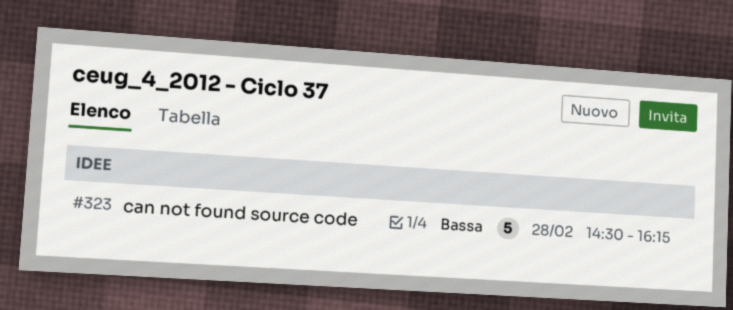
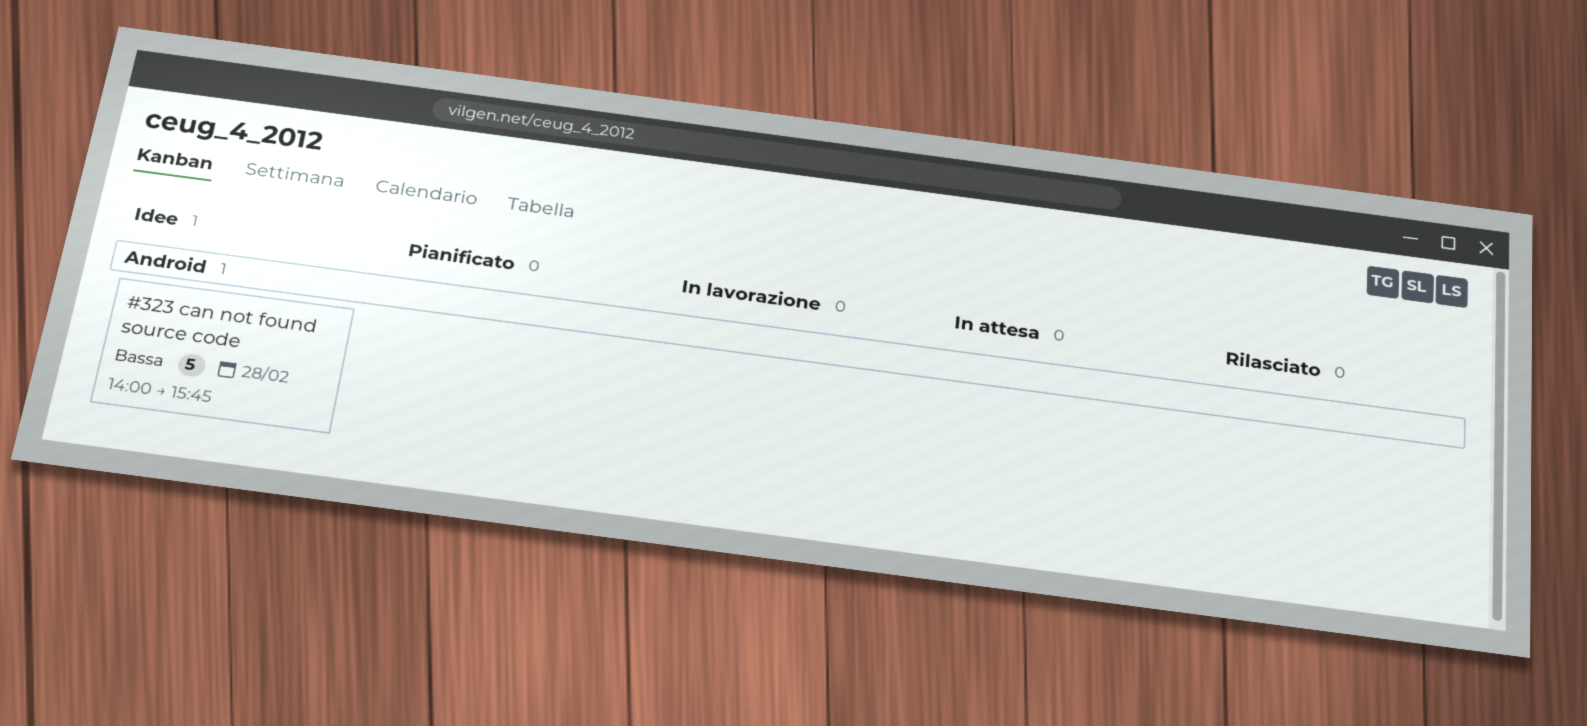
#323, begins: 14:30 -> 14:00
#323, ends: 16:15 -> 15:45

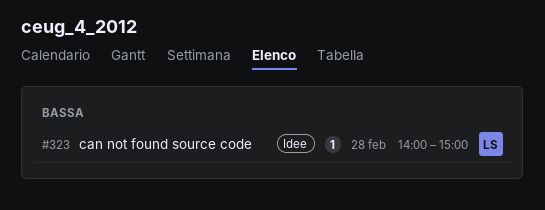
#323, estimate: 5 -> 1
#323, ends: 15:45 -> 15:00

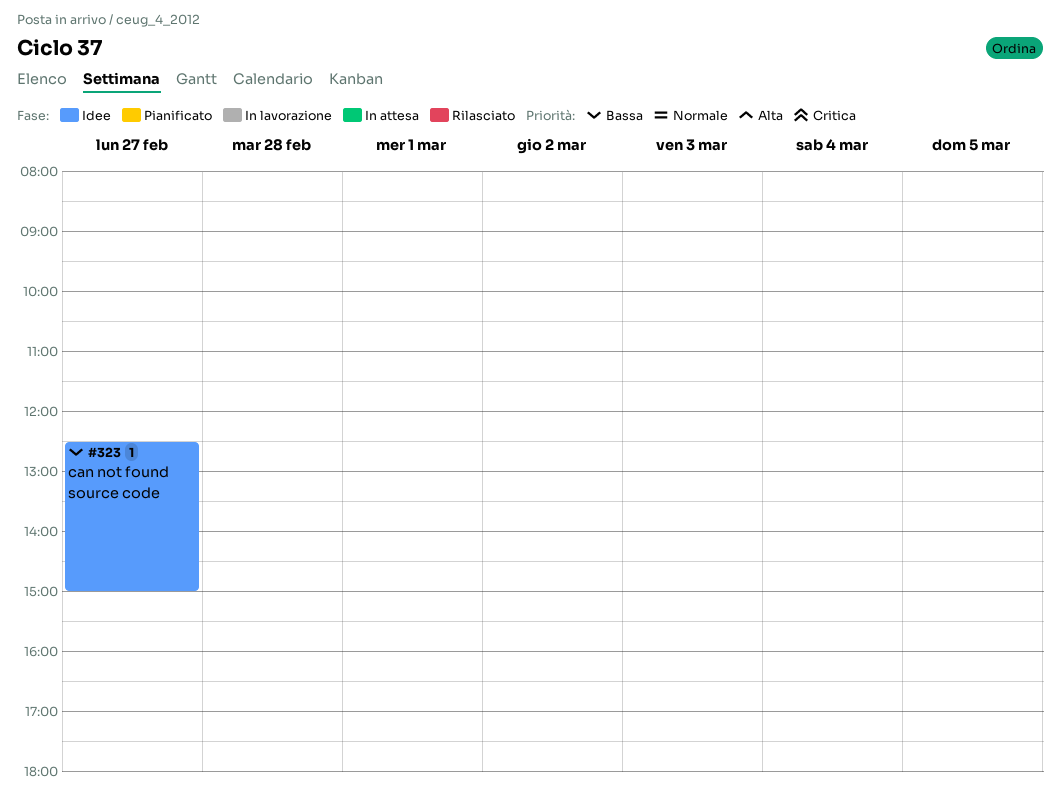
#323, day: Feb 28 -> Feb 27
#323, begins: 14:00 -> 12:30

